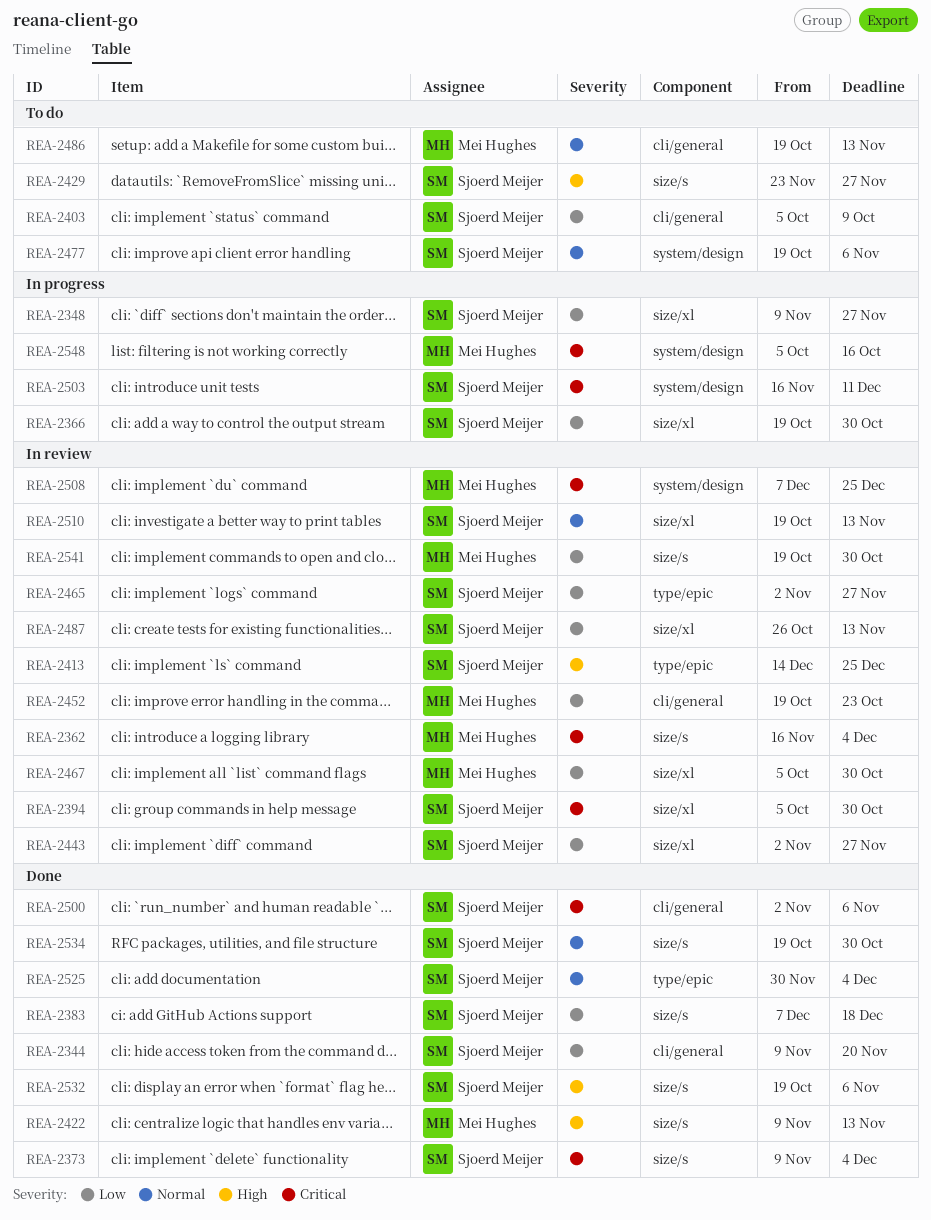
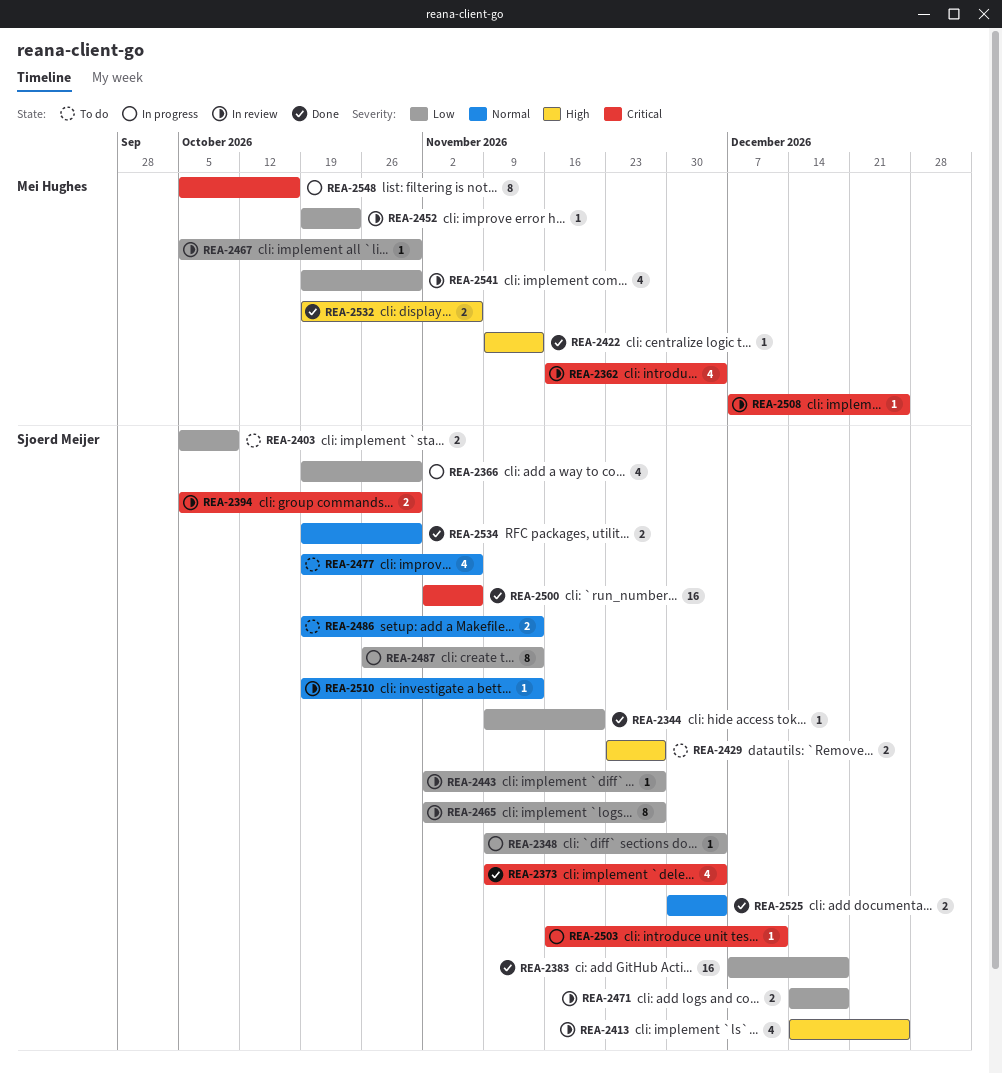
REA-2348, due: Nov 27 -> Dec 4
REA-2471: none -> present
REA-2486, owner: Mei Hughes -> Sjoerd Meijer
REA-2487, status: In review -> In progress
REA-2532, owner: Sjoerd Meijer -> Mei Hughes

